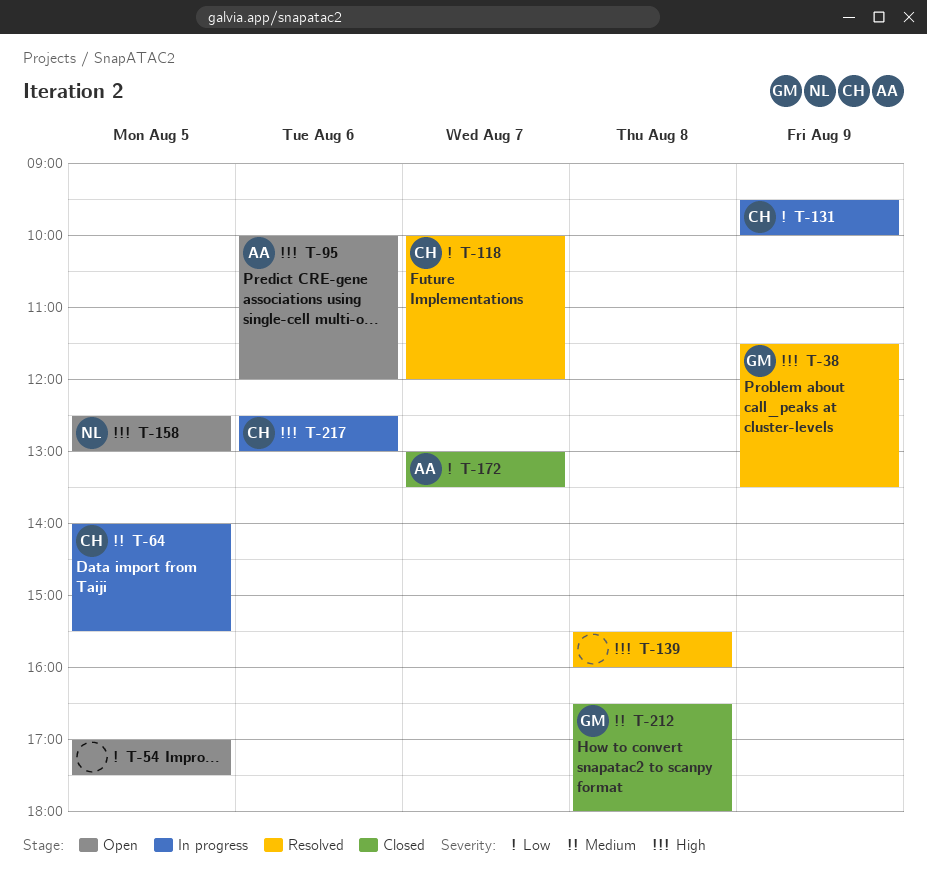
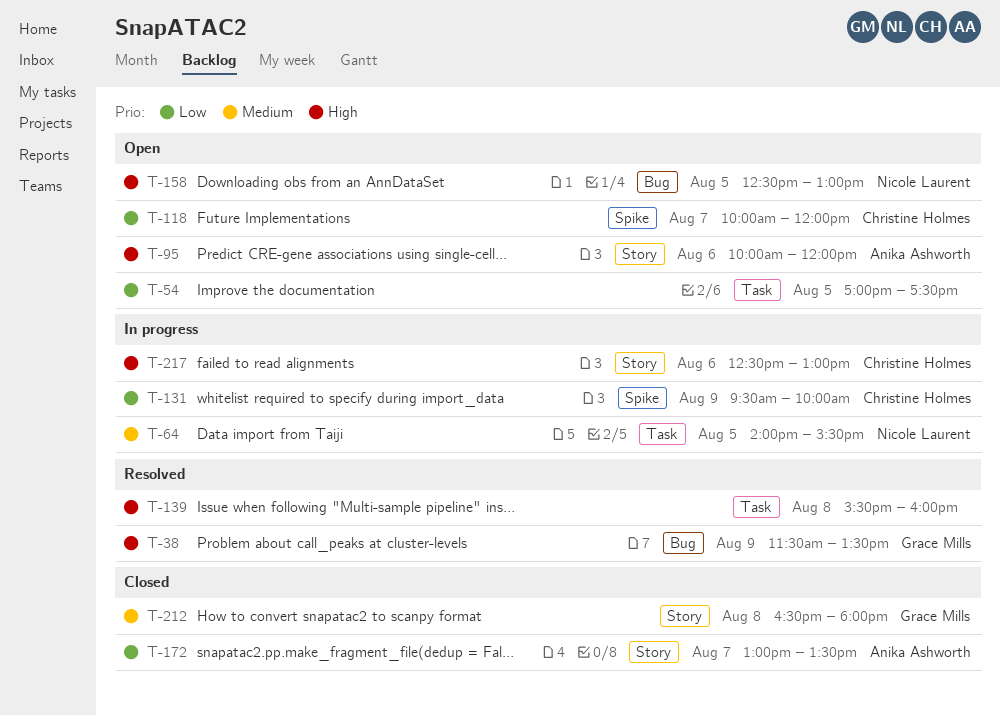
T-64, owner: Christine Holmes -> Nicole Laurent
T-118, status: Resolved -> Open

